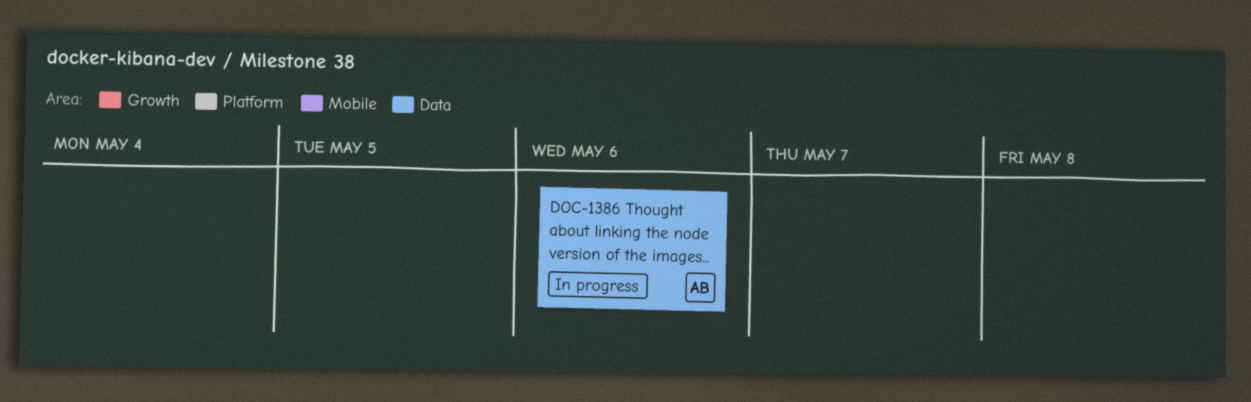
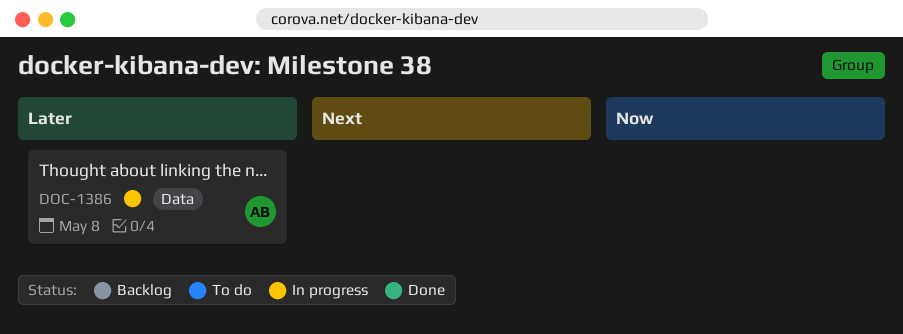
DOC-1386, due: May 6 -> May 8

